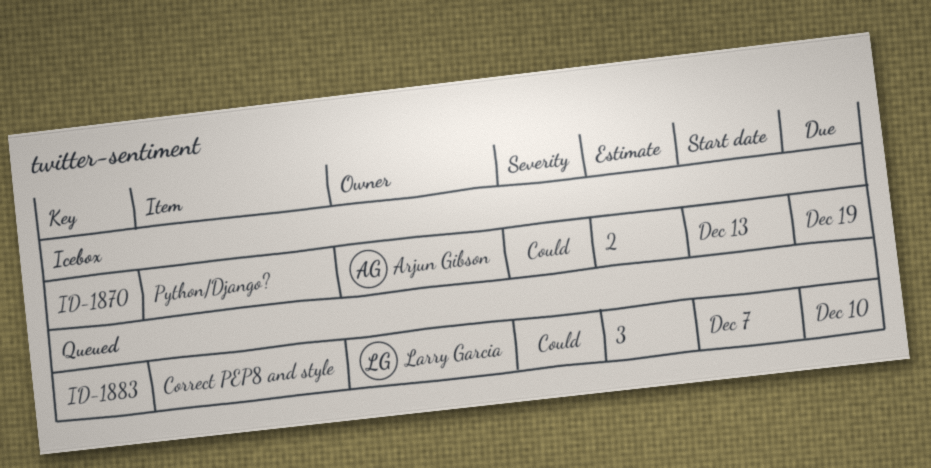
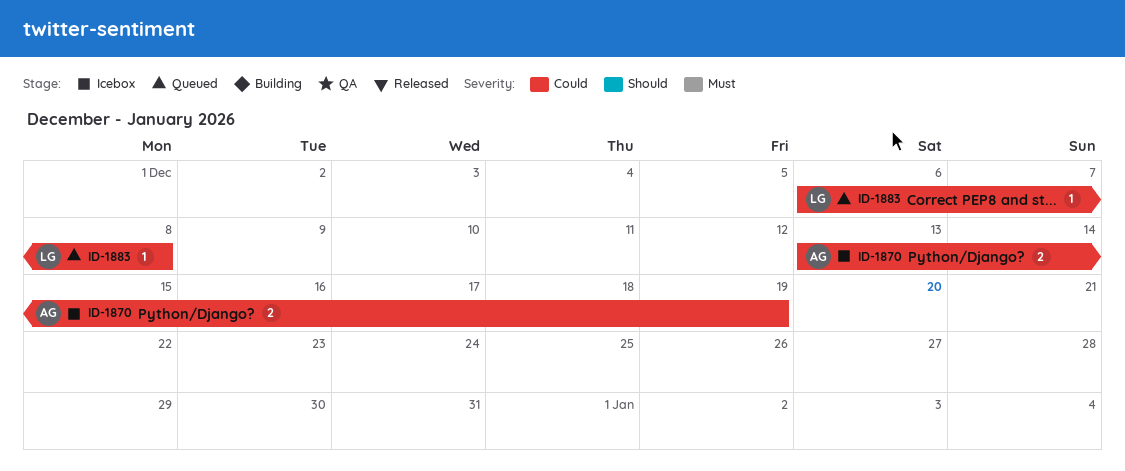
ID-1883, estimate: 3 -> 1
ID-1883, start: Dec 7 -> Dec 6
ID-1883, due: Dec 10 -> Dec 8

